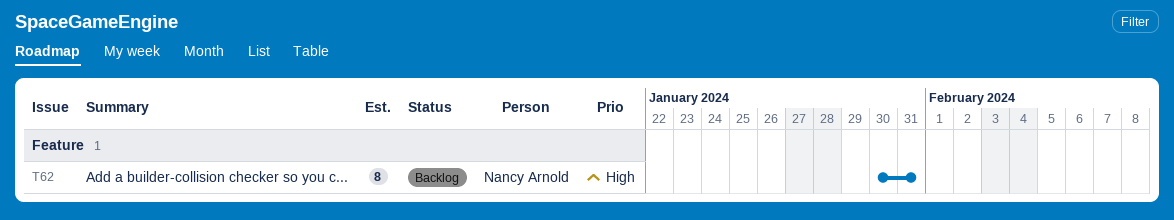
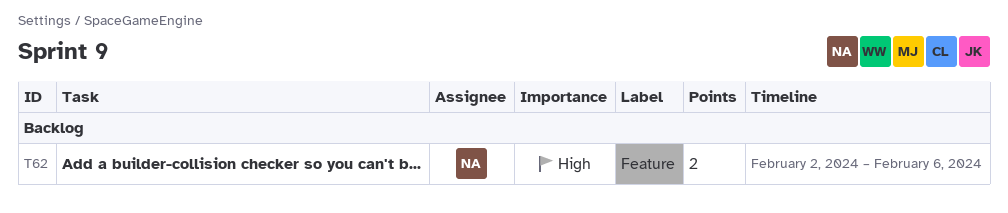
T62, estimate: 8 -> 2
T62, start: Jan 30 -> Feb 2
T62, due: Jan 31 -> Feb 6

